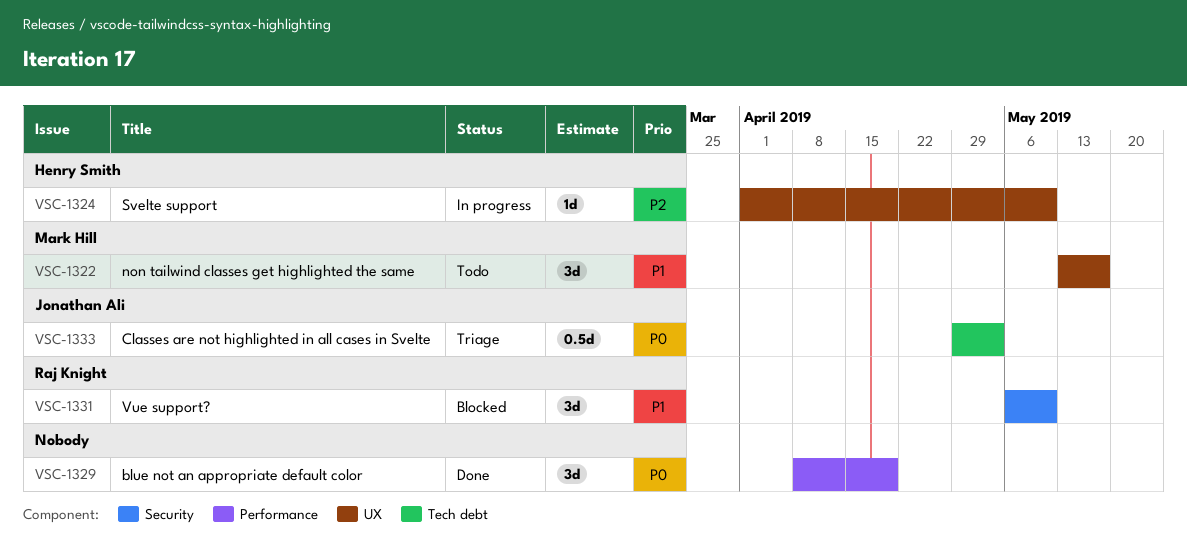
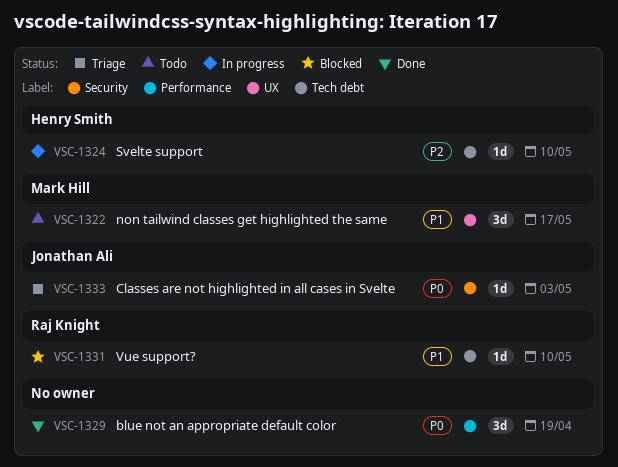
VSC-1324, label: UX -> Tech debt
VSC-1331, label: Security -> Tech debt
VSC-1331, estimate: 3d -> 1d
VSC-1333, label: Tech debt -> Security
VSC-1333, estimate: 0.5d -> 1d

